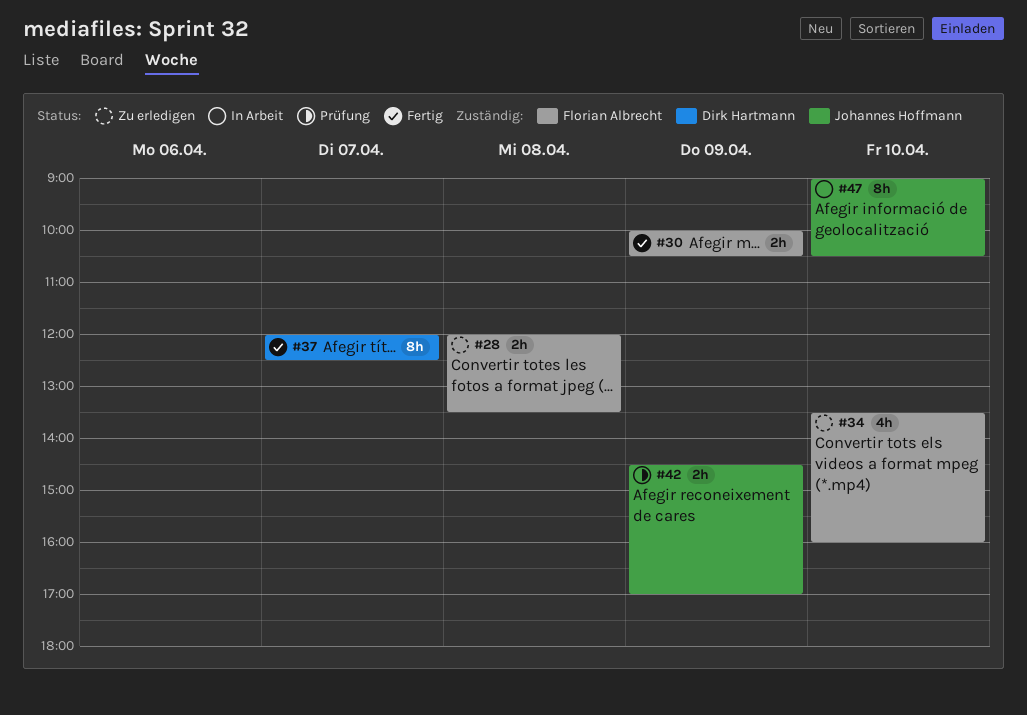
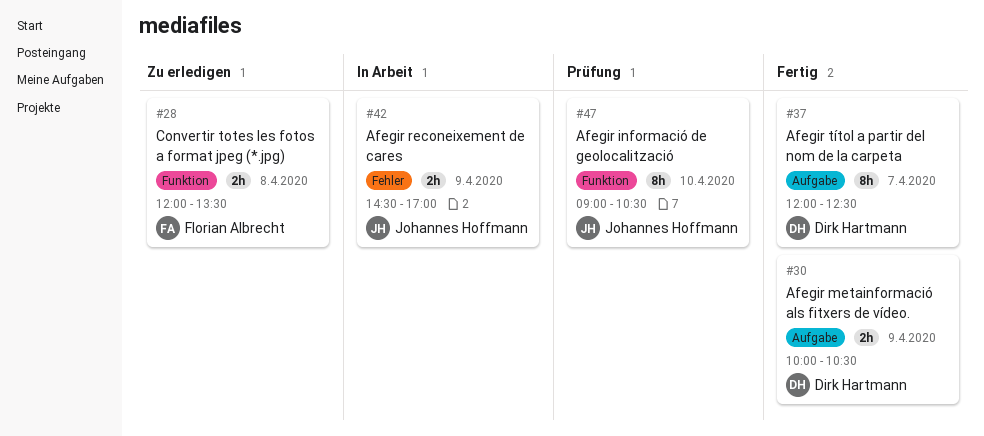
#30, owner: Florian Albrecht -> Dirk Hartmann
#34: present -> none
#42, status: Prüfung -> In Arbeit
#47, status: In Arbeit -> Prüfung

